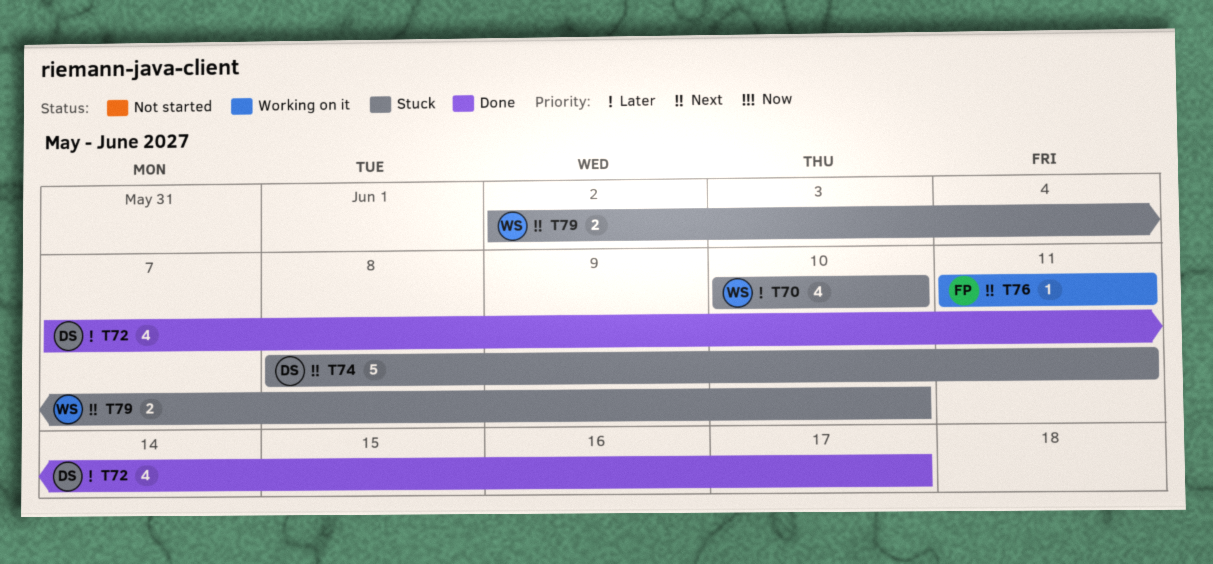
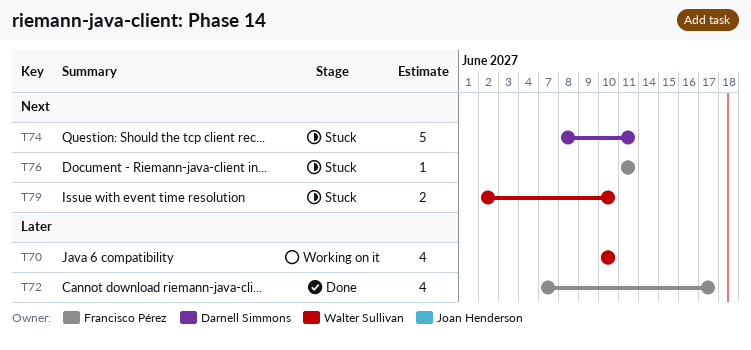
T70, status: Stuck -> Working on it
T72, owner: Darnell Simmons -> Francisco Pérez
T76, status: Working on it -> Stuck

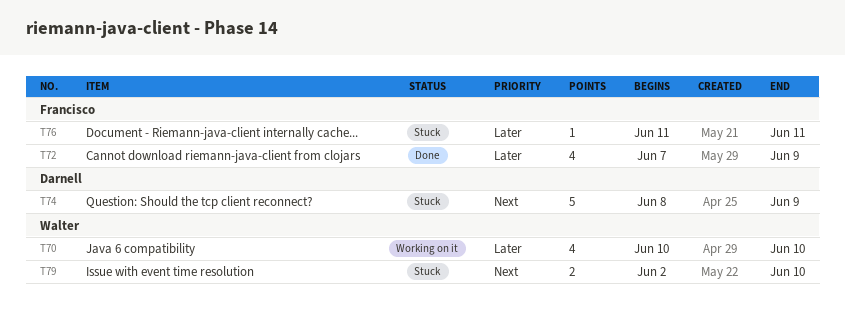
T72, due: Jun 17 -> Jun 9
T74, due: Jun 11 -> Jun 9
T76, priority: Next -> Later

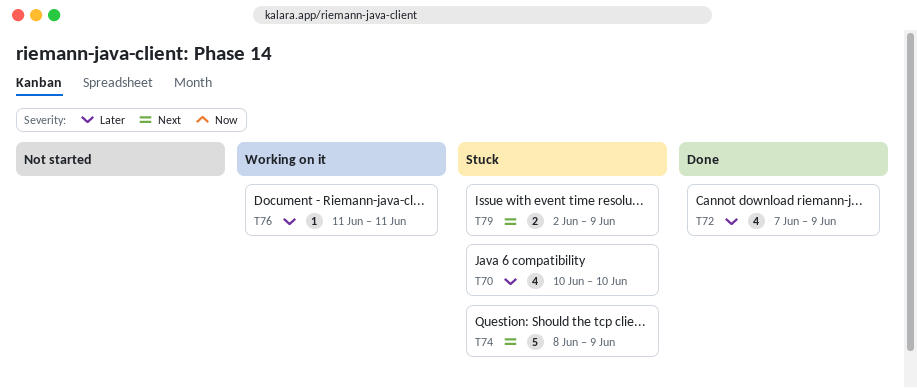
T70, status: Working on it -> Stuck
T76, status: Stuck -> Working on it
T79, due: Jun 10 -> Jun 9

